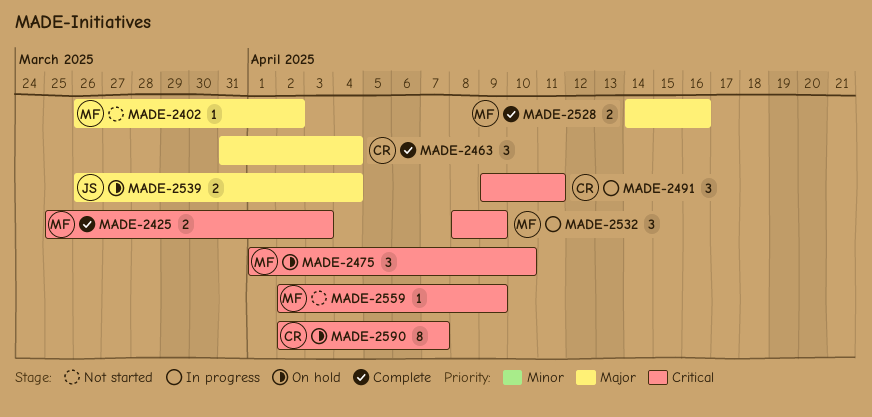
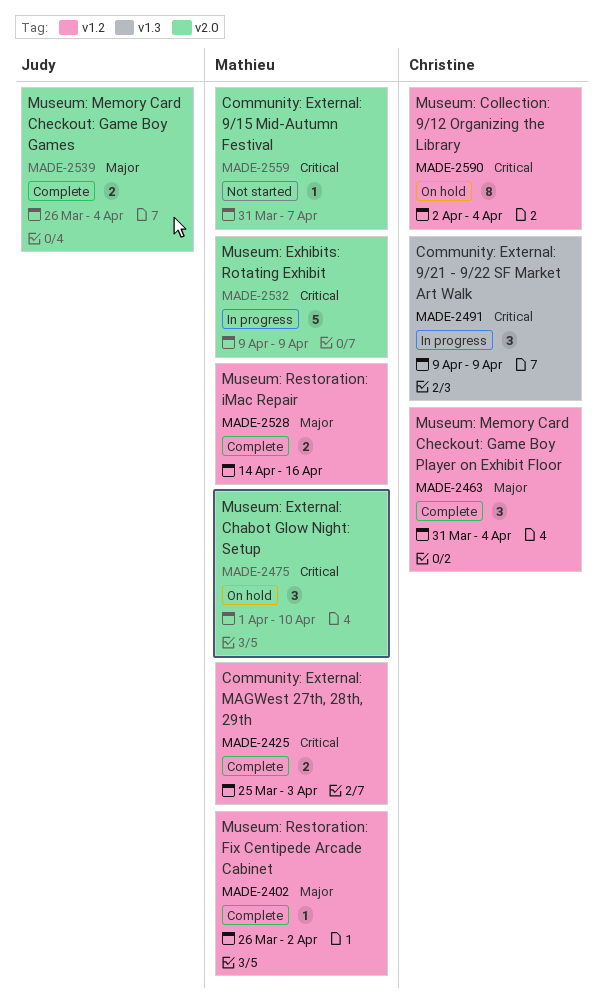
MADE-2402, status: Not started -> Complete
MADE-2491, due: Apr 11 -> Apr 9
MADE-2532, estimate: 3 -> 5
MADE-2532, start: Apr 8 -> Apr 9
MADE-2539, status: On hold -> Complete
MADE-2559, start: Apr 2 -> Mar 31
MADE-2559, due: Apr 9 -> Apr 7
MADE-2590, due: Apr 7 -> Apr 4

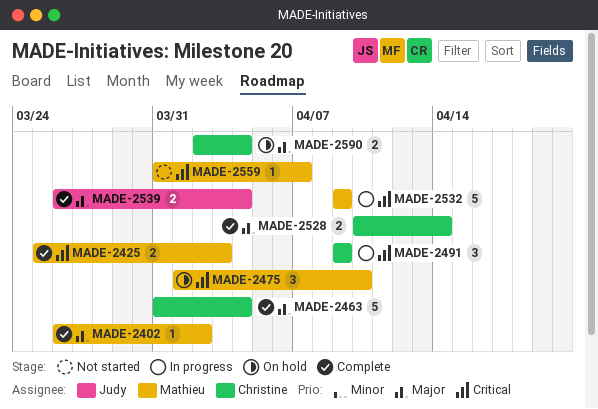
MADE-2463, estimate: 3 -> 5
MADE-2528, owner: Mathieu -> Christine
MADE-2528, start: Apr 14 -> Apr 10
MADE-2528, due: Apr 16 -> Apr 14
MADE-2590, priority: Critical -> Major
MADE-2590, estimate: 8 -> 2

